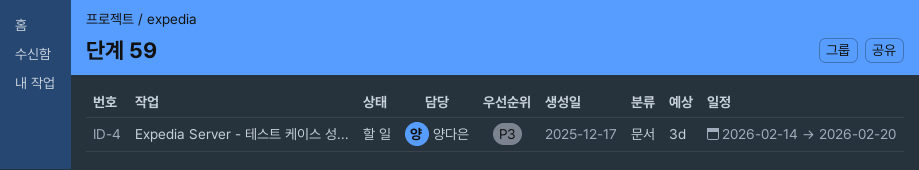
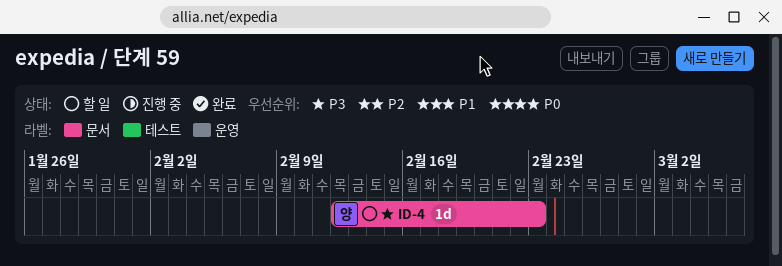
ID-4, estimate: 3d -> 1d
ID-4, start: Feb 14 -> Feb 12
ID-4, due: Feb 20 -> Feb 23

